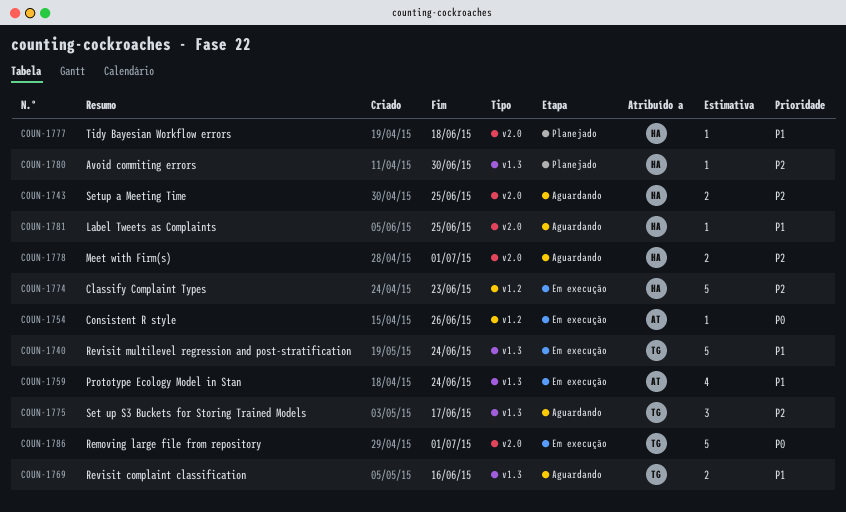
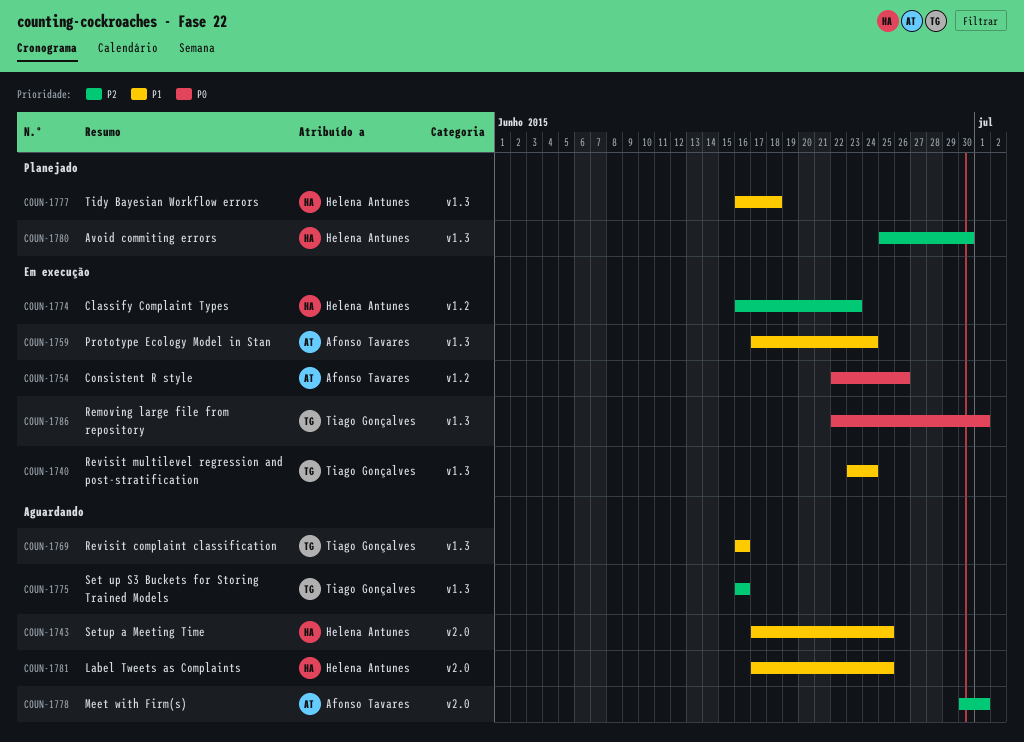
COUN-1743, priority: P2 -> P1
COUN-1775, due: Jun 17 -> Jun 16
COUN-1777, label: v2.0 -> v1.3
COUN-1778, owner: Helena Antunes -> Afonso Tavares
COUN-1786, label: v2.0 -> v1.3

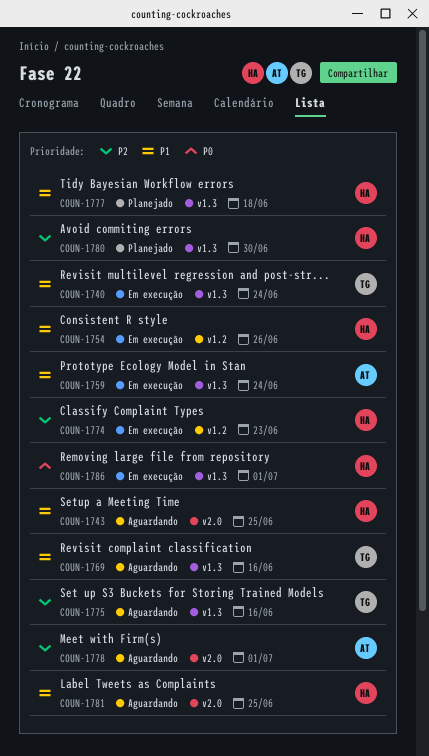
COUN-1754, owner: Afonso Tavares -> Helena Antunes
COUN-1754, priority: P0 -> P1
COUN-1786, owner: Tiago Gonçalves -> Helena Antunes

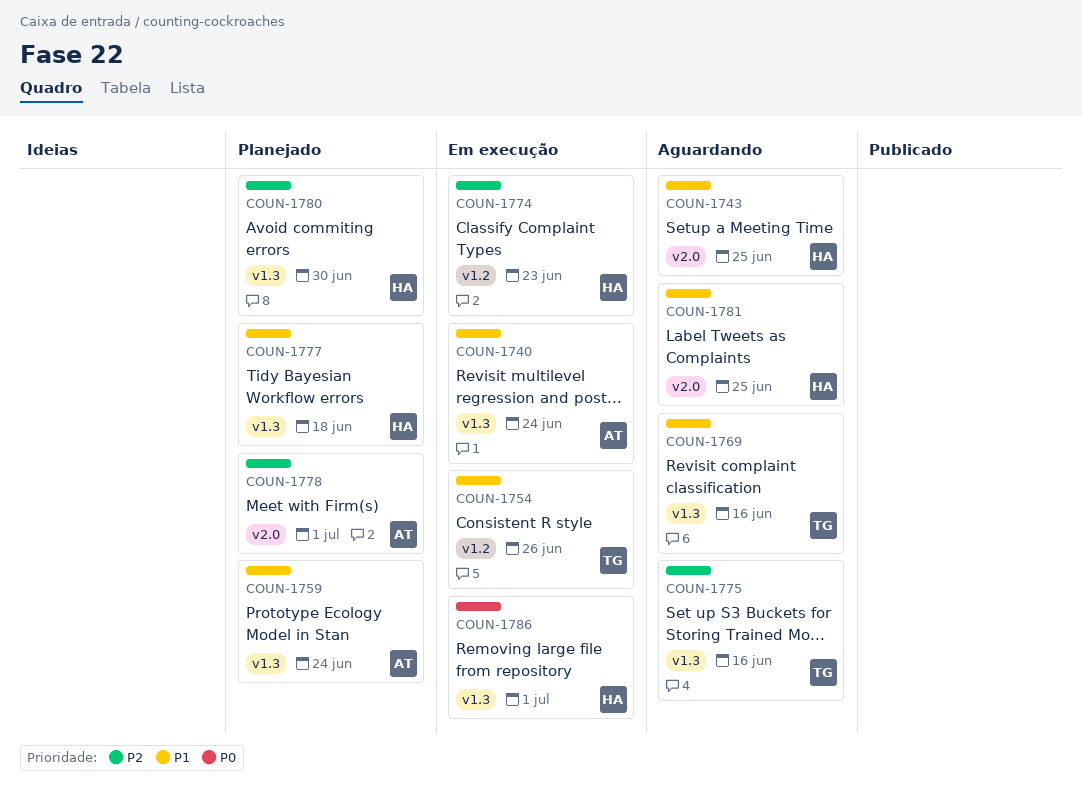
COUN-1740, owner: TG -> AT
COUN-1754, owner: HA -> TG
COUN-1759, status: Em execução -> Planejado
COUN-1778, status: Aguardando -> Planejado

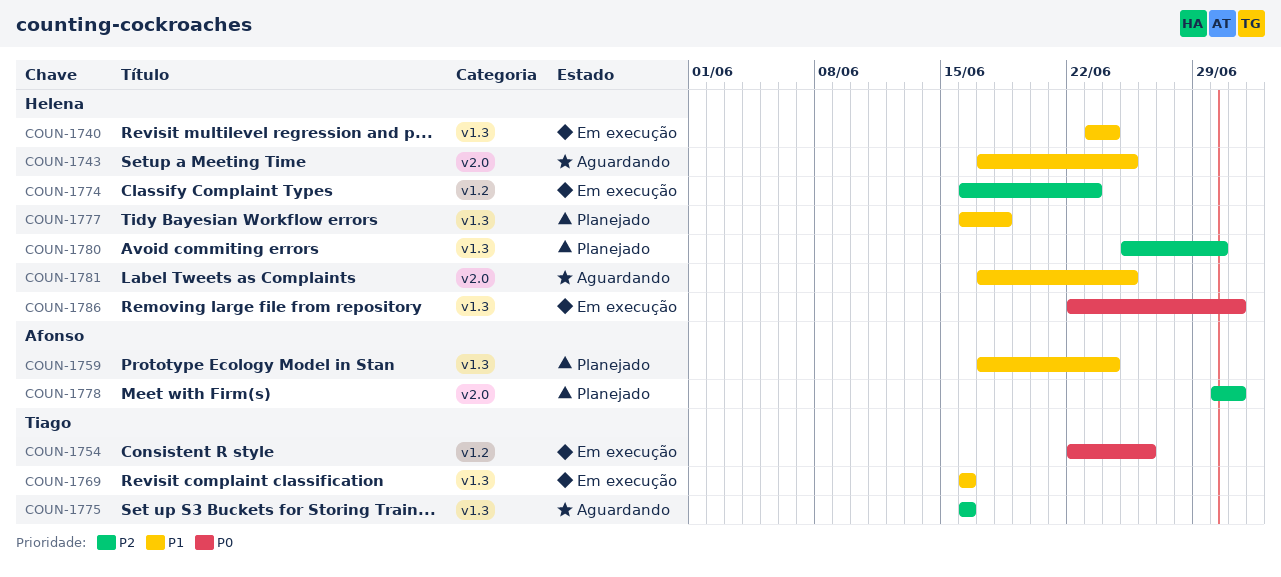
COUN-1740, owner: Afonso -> Helena
COUN-1754, priority: P1 -> P0
COUN-1769, status: Aguardando -> Em execução

